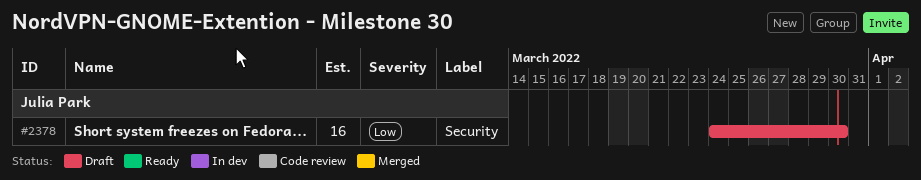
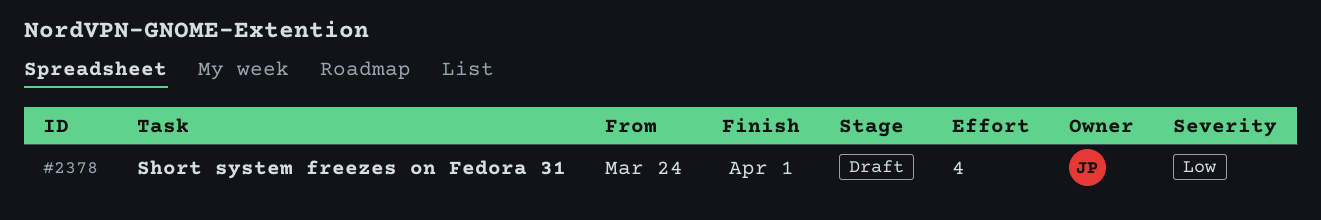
#2378, estimate: 16 -> 4
#2378, due: Mar 30 -> Apr 1

